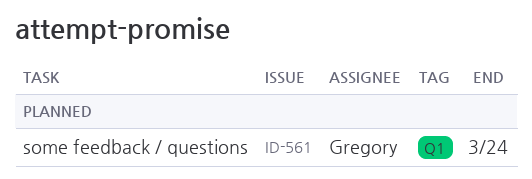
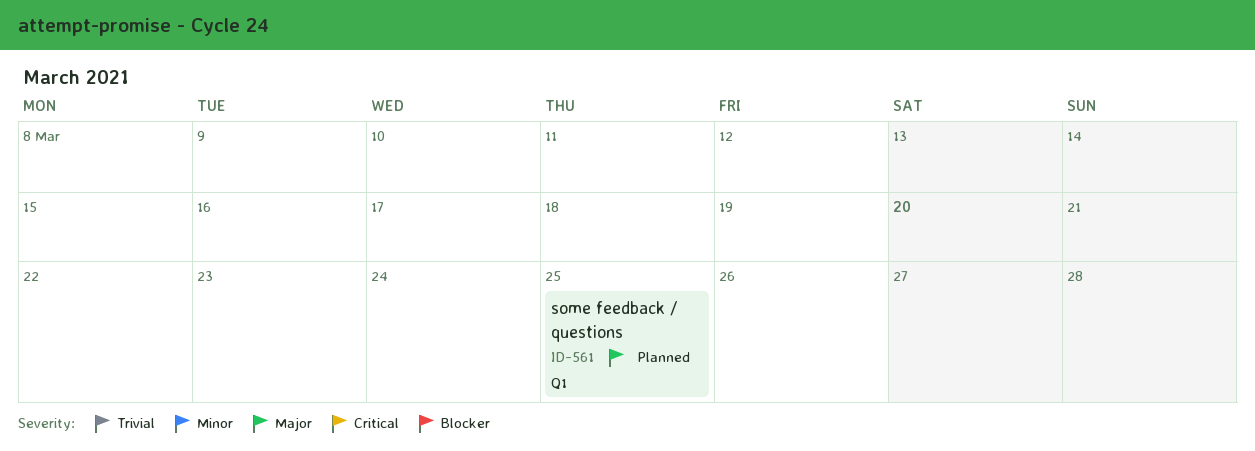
ID-561, due: Mar 24 -> Mar 25

